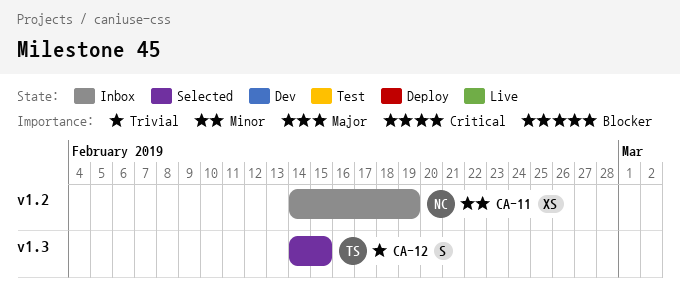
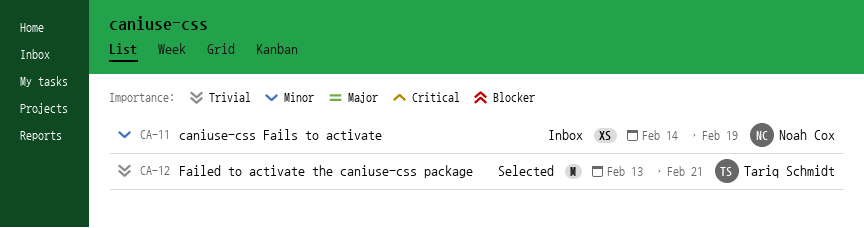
CA-12, estimate: S -> M
CA-12, start: Feb 14 -> Feb 13
CA-12, due: Feb 15 -> Feb 21

